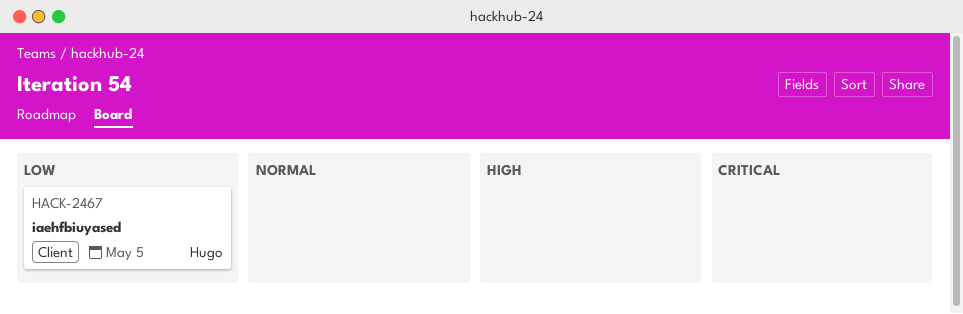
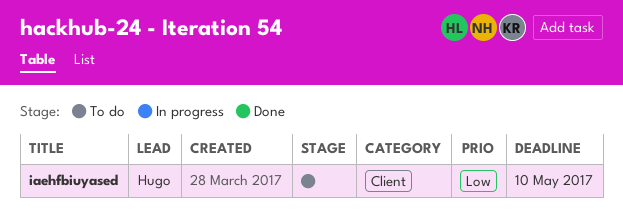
iaehfbiuyased, due: May 5 -> May 10

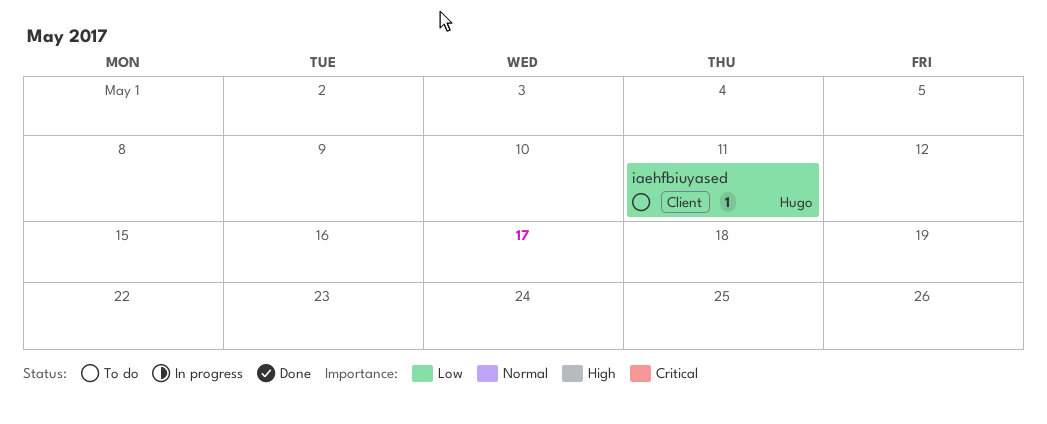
iaehfbiuyased, due: May 10 -> May 11

